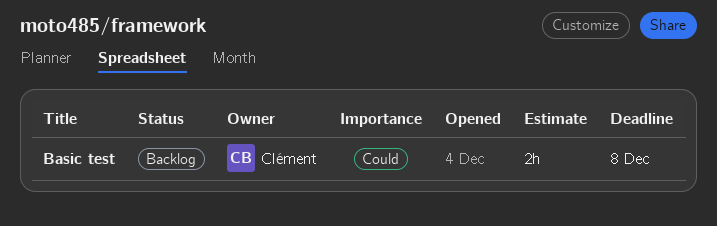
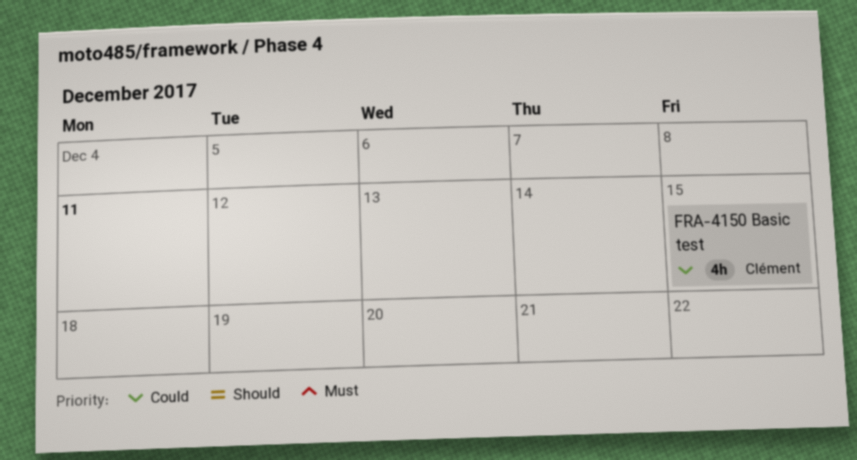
Basic test, estimate: 2h -> 4h
Basic test, due: Dec 8 -> Dec 15

